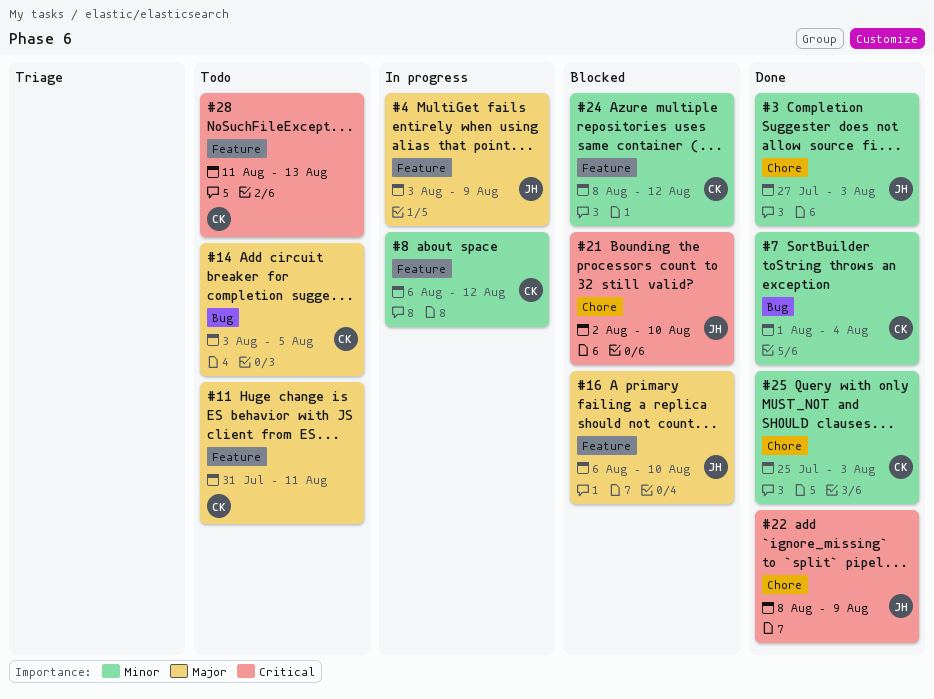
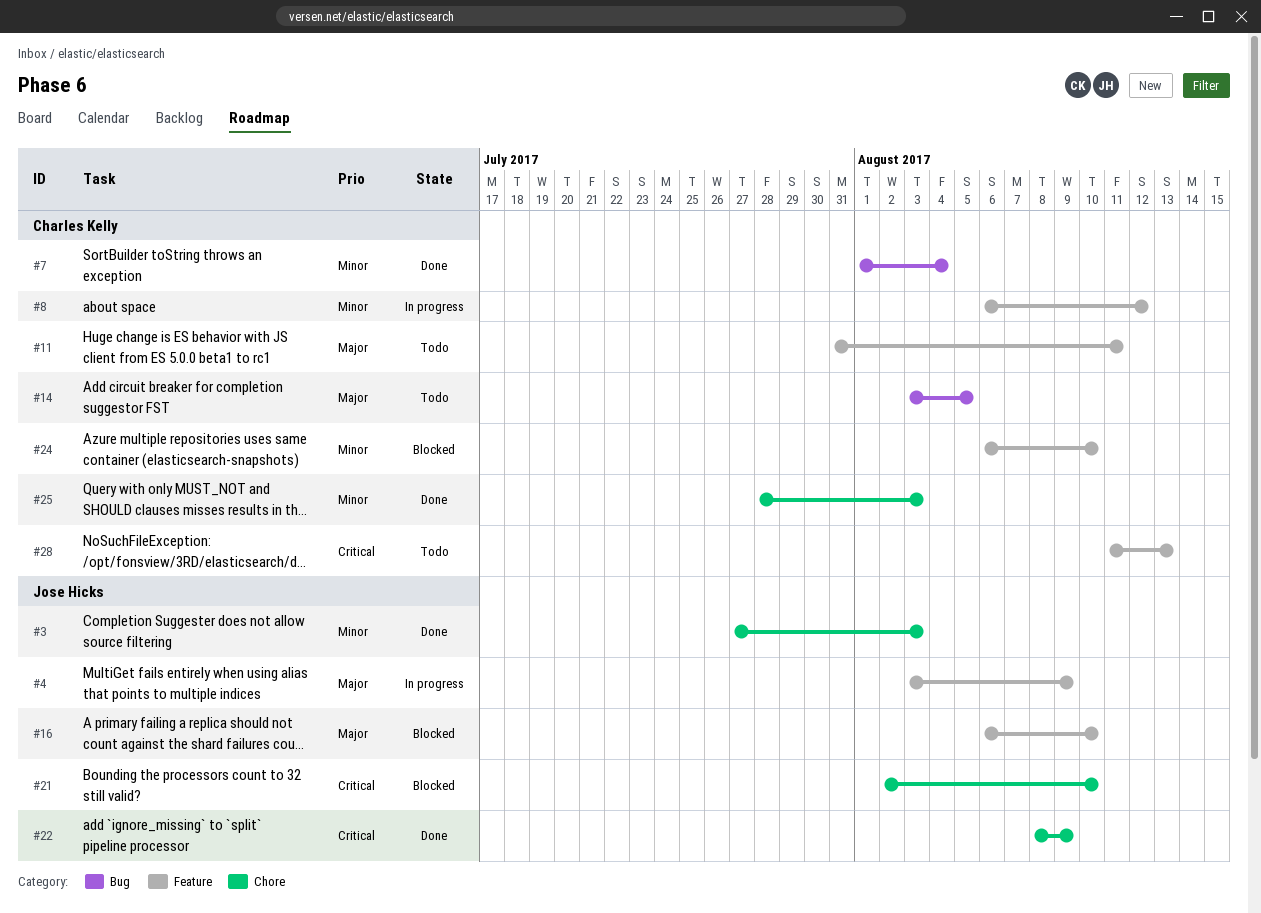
#24, start: Aug 8 -> Aug 6
#24, due: Aug 12 -> Aug 10
#25, start: Jul 25 -> Jul 28

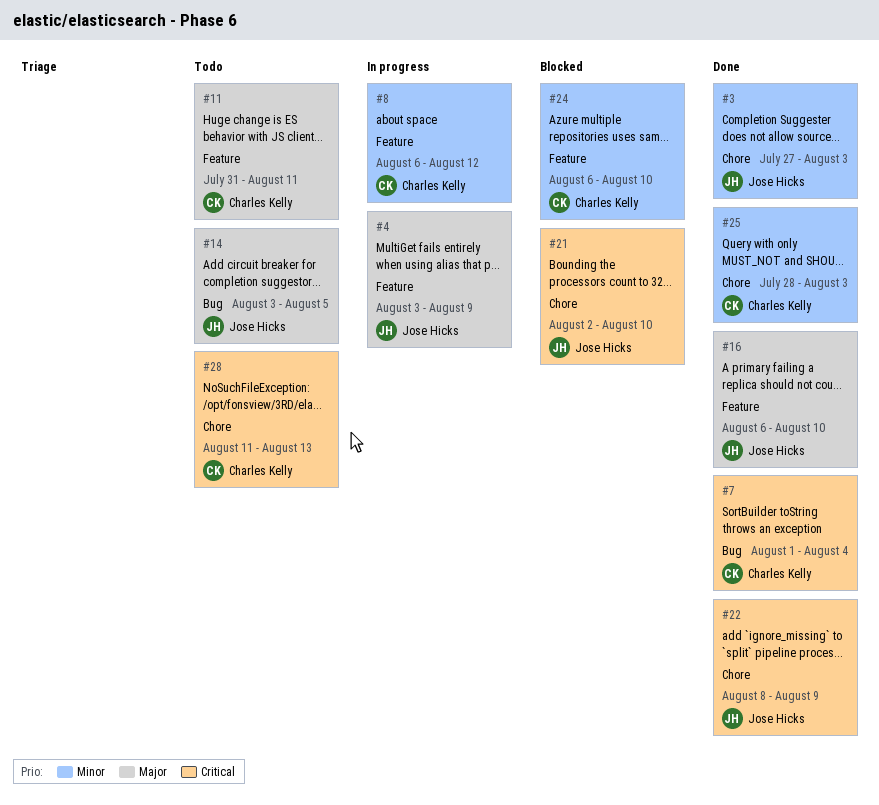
#7, priority: Minor -> Critical
#14, owner: Charles Kelly -> Jose Hicks
#16, status: Blocked -> Done
#28, label: Feature -> Chore

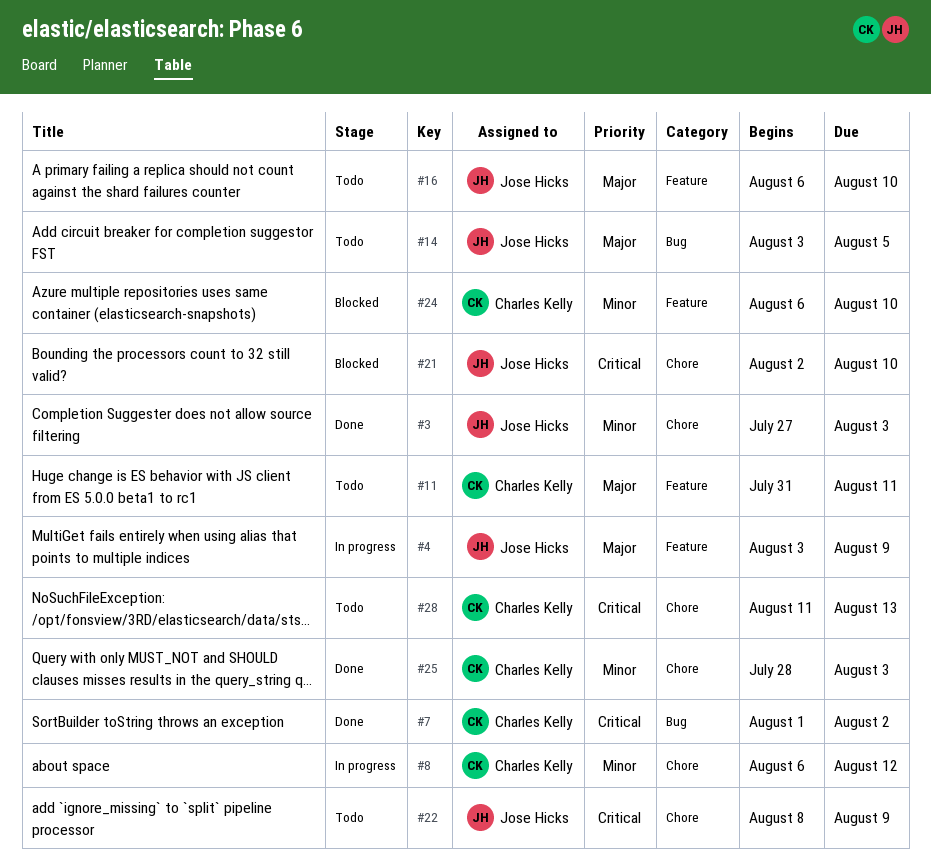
#7, due: Aug 4 -> Aug 2
#8, label: Feature -> Chore
#16, status: Done -> Todo
#22, status: Done -> Todo

